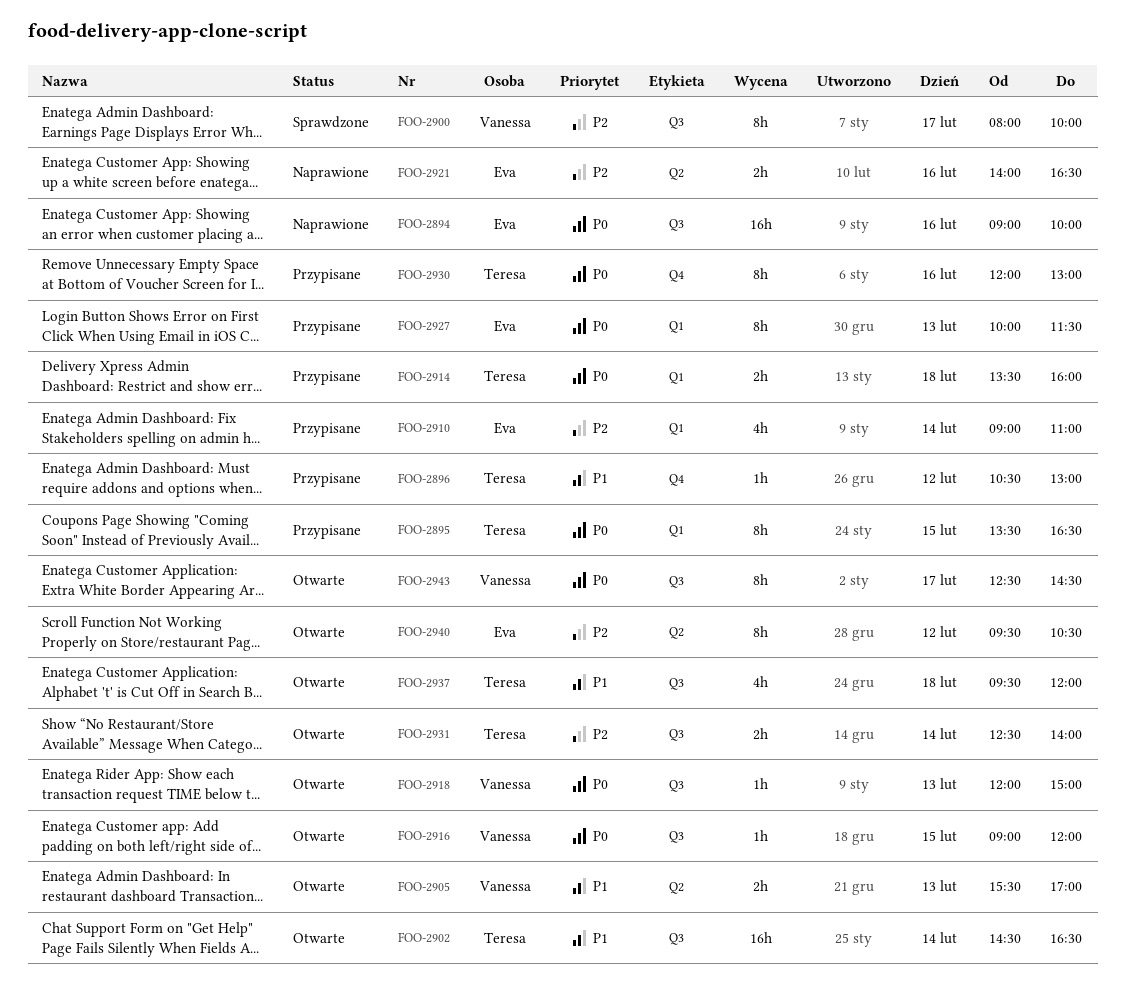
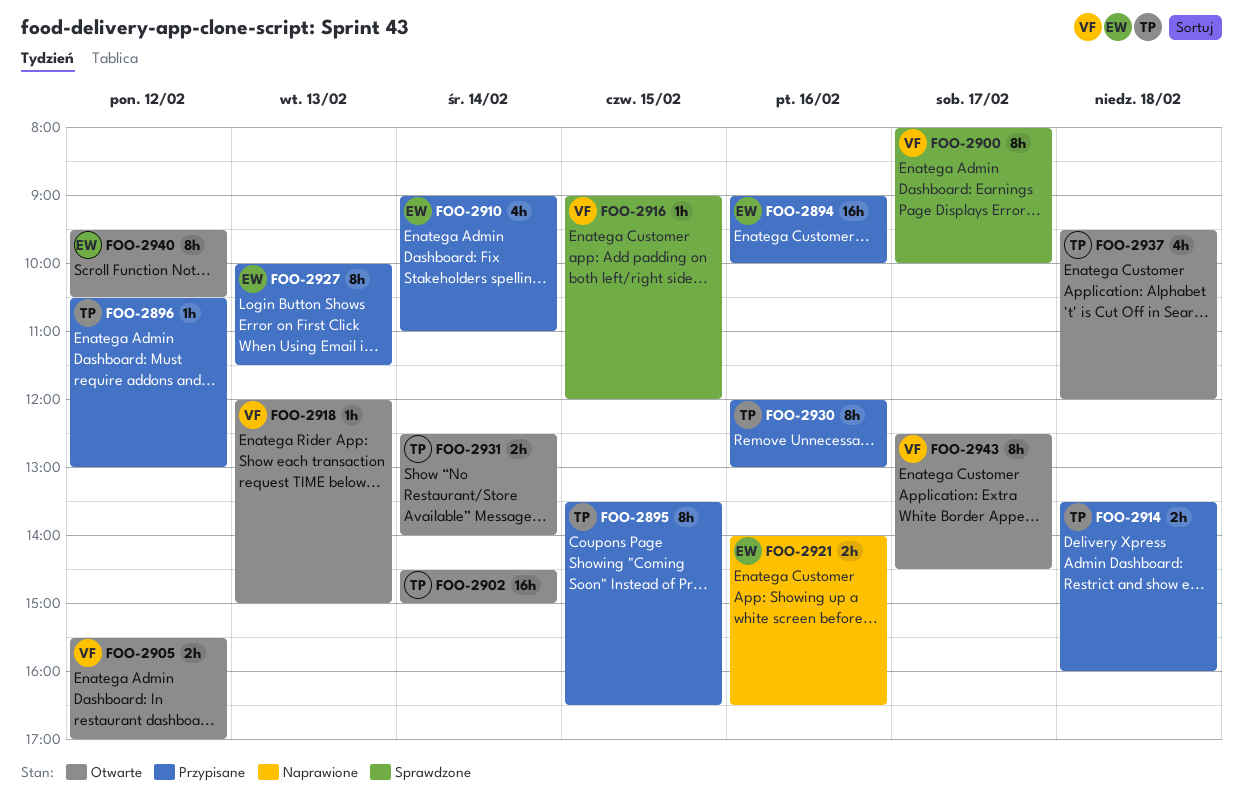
FOO-2894, status: Naprawione -> Przypisane
FOO-2902, ends: 16:30 -> 15:00
FOO-2905, day: Feb 13 -> Feb 12
FOO-2916, status: Otwarte -> Sprawdzone

